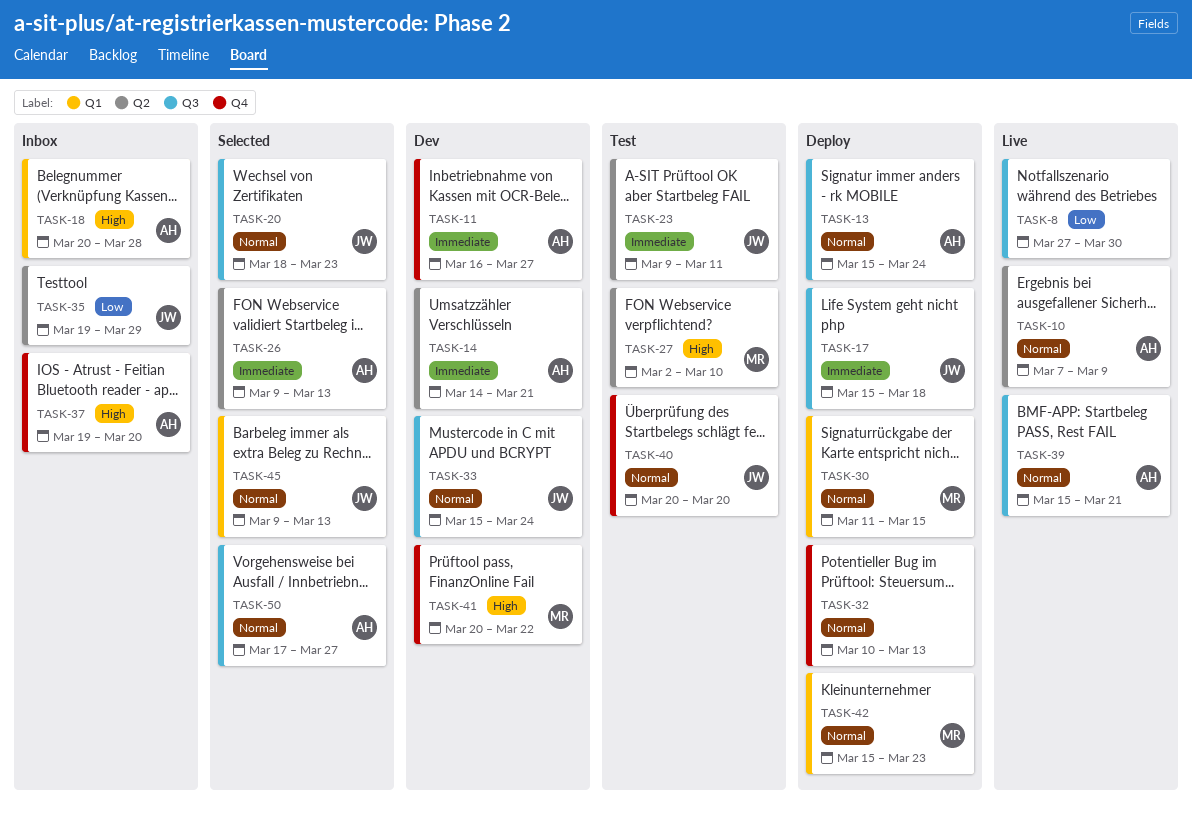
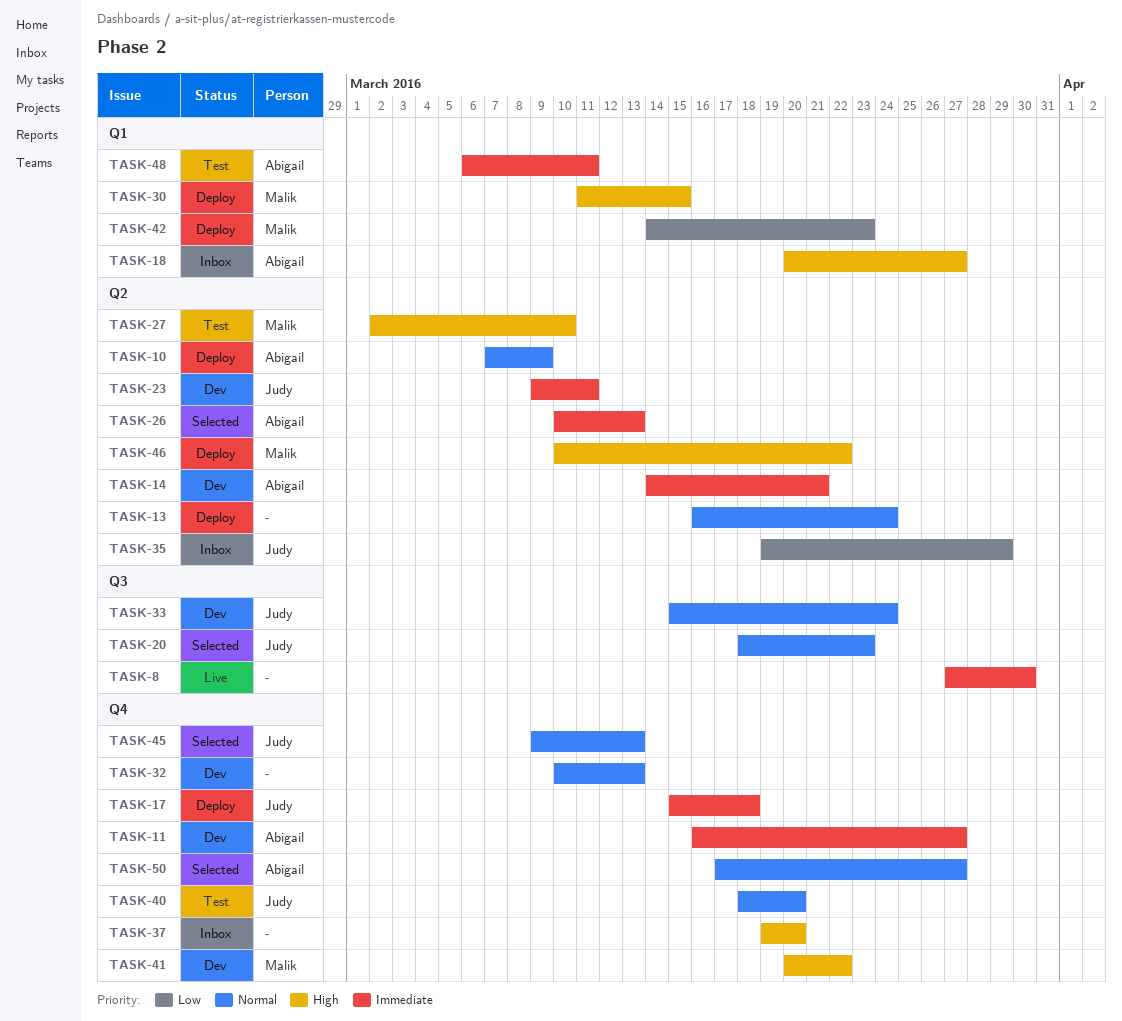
TASK-8, priority: Low -> Immediate
TASK-10, status: Live -> Deploy
TASK-13, owner: Abigail -> none
TASK-13, label: Q3 -> Q2
TASK-13, start: Mar 15 -> Mar 16
TASK-17, label: Q3 -> Q4
TASK-18, due: Mar 28 -> Mar 27
TASK-23, status: Test -> Dev
TASK-26, start: Mar 9 -> Mar 10
TASK-30, priority: Normal -> High
TASK-32, status: Deploy -> Dev
TASK-37, owner: Abigail -> none
TASK-39: present -> none
TASK-40, start: Mar 20 -> Mar 18
TASK-42, priority: Normal -> Low
TASK-42, start: Mar 15 -> Mar 14
TASK-45, label: Q1 -> Q4
TASK-46: none -> present
TASK-48: none -> present
TASK-50, label: Q3 -> Q4

